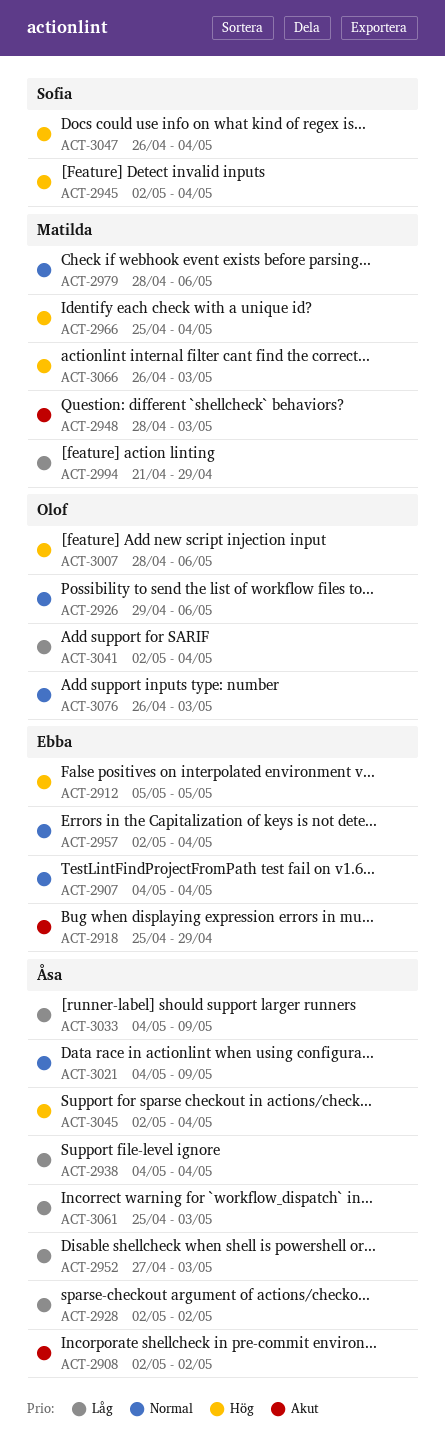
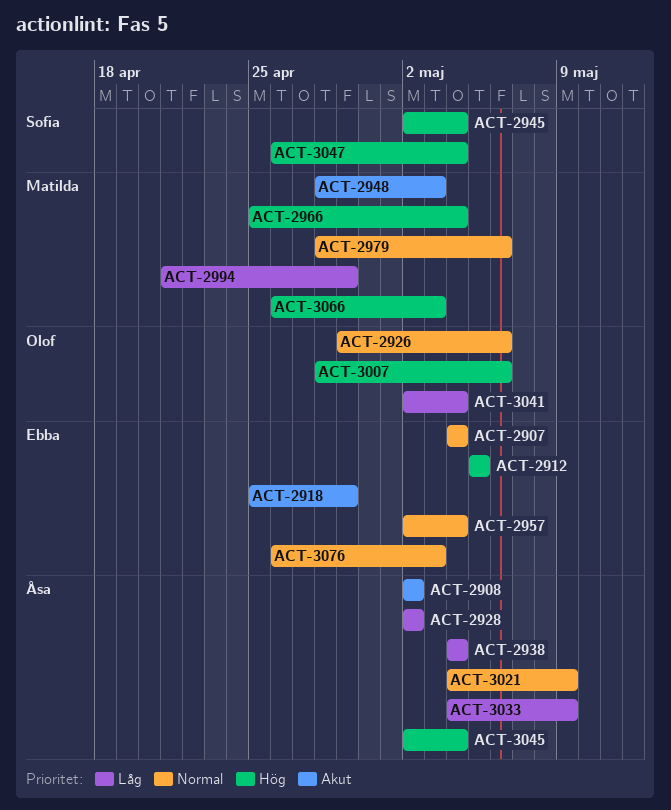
ACT-2952: present -> none
ACT-3061: present -> none
ACT-3076, owner: Olof -> Ebba

